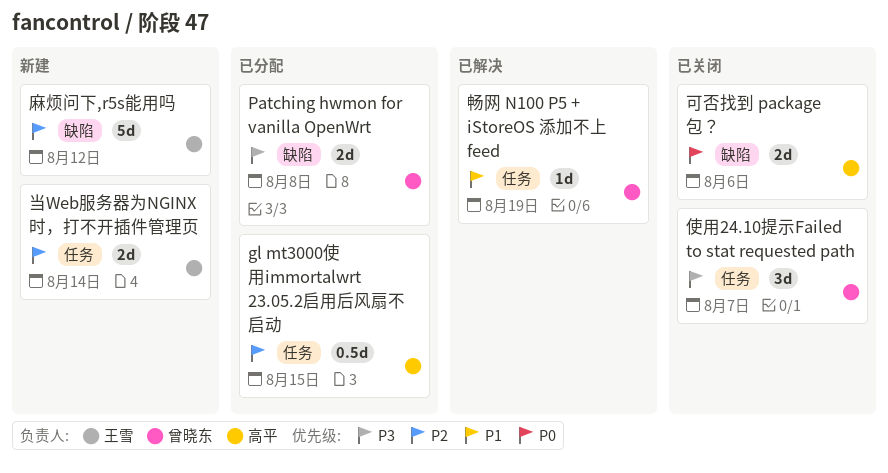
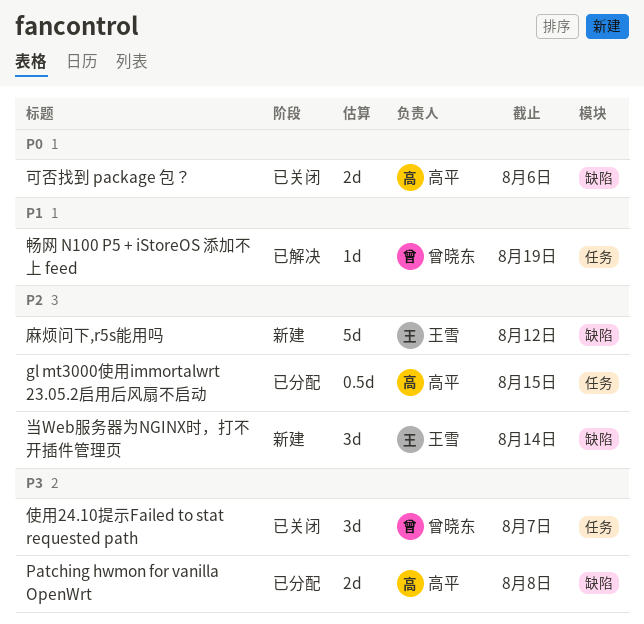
Patching hwmon for vanilla OpenWrt, owner: 曾晓东 -> 高平
当Web服务器为NGINX时，打不开插件管理页, label: 任务 -> 缺陷
当Web服务器为NGINX时，打不开插件管理页, estimate: 2d -> 3d

